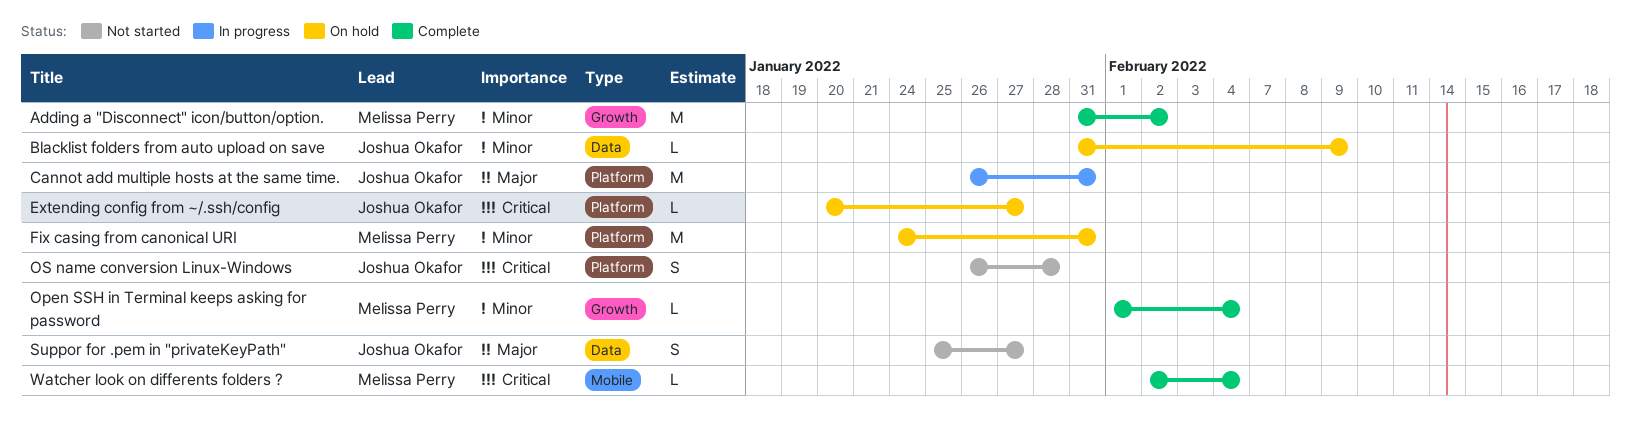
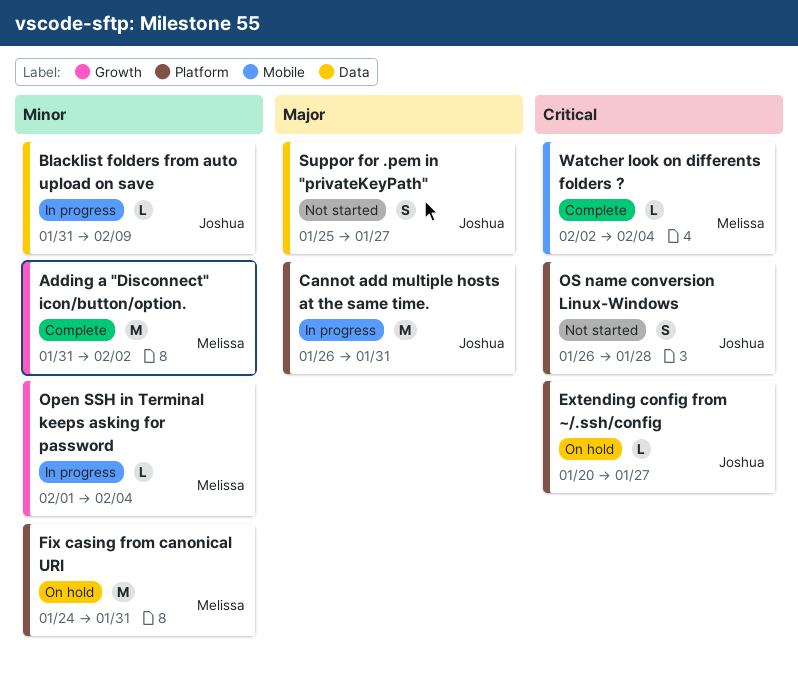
Blacklist folders from auto upload on save, status: On hold -> In progress
Open SSH in Terminal keeps asking for password, status: Complete -> In progress

